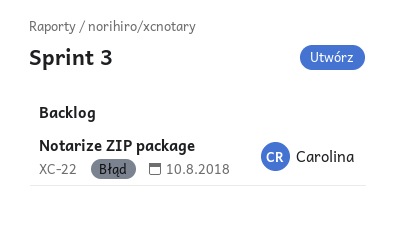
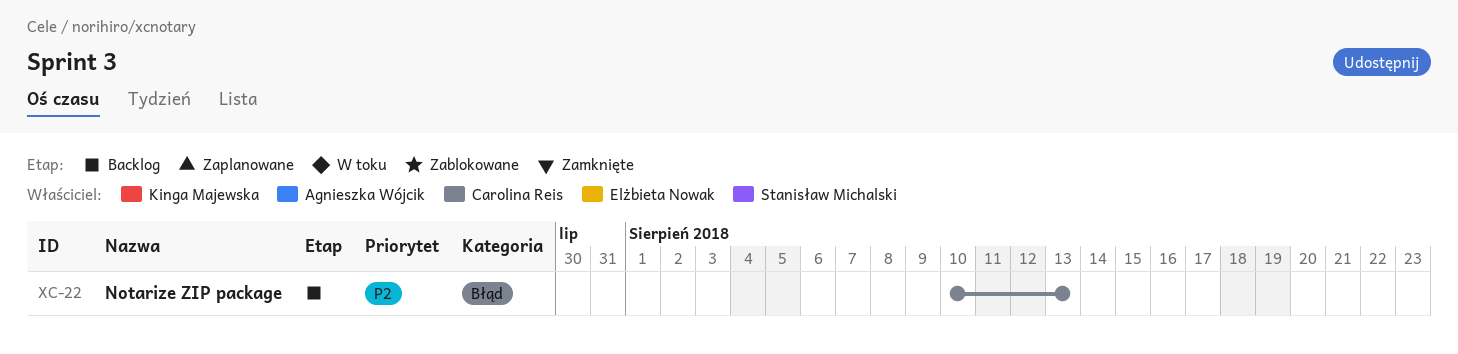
XC-22, due: Aug 10 -> Aug 13

